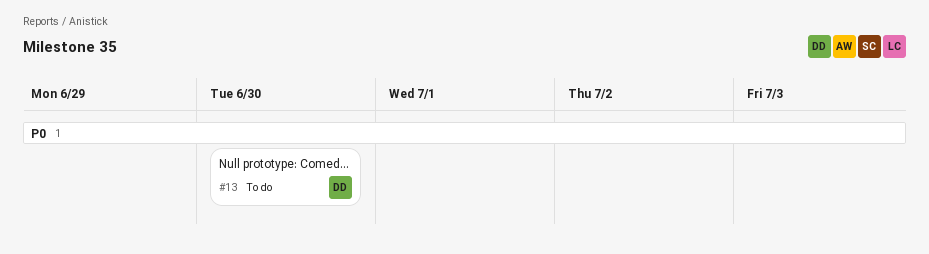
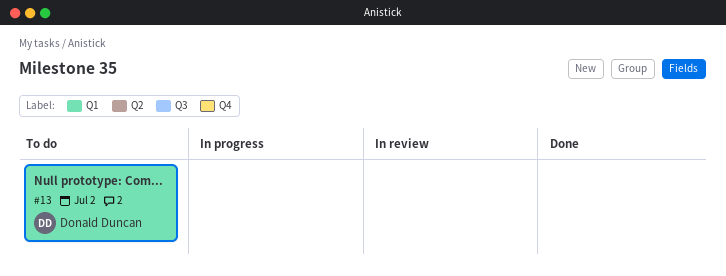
#13, due: Jun 30 -> Jul 2

